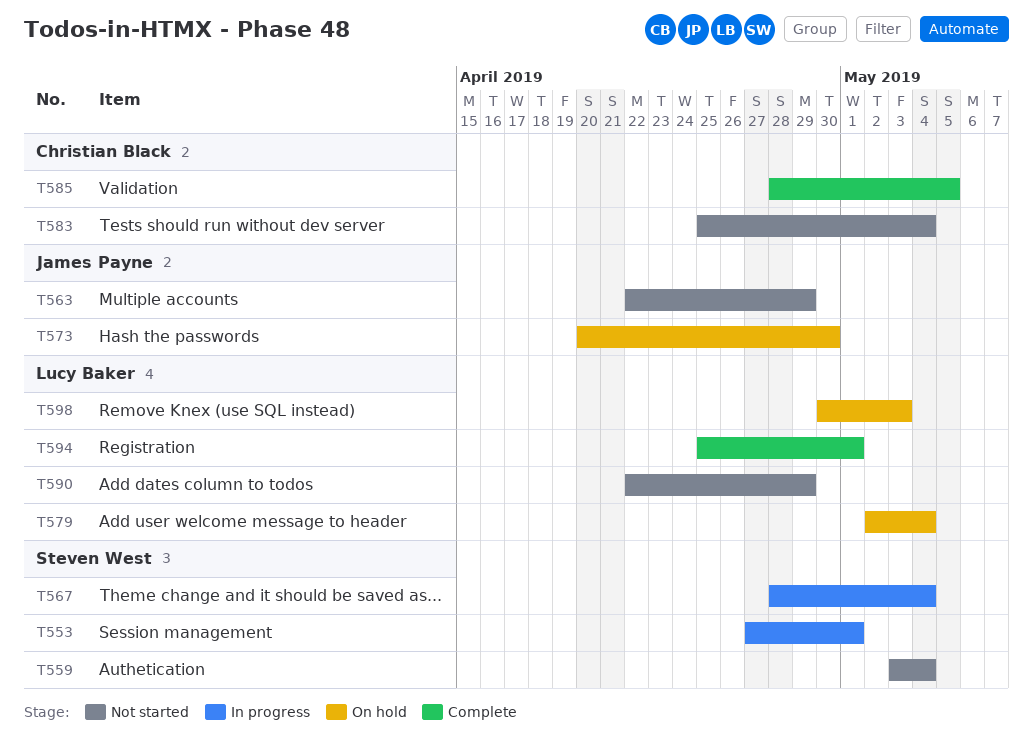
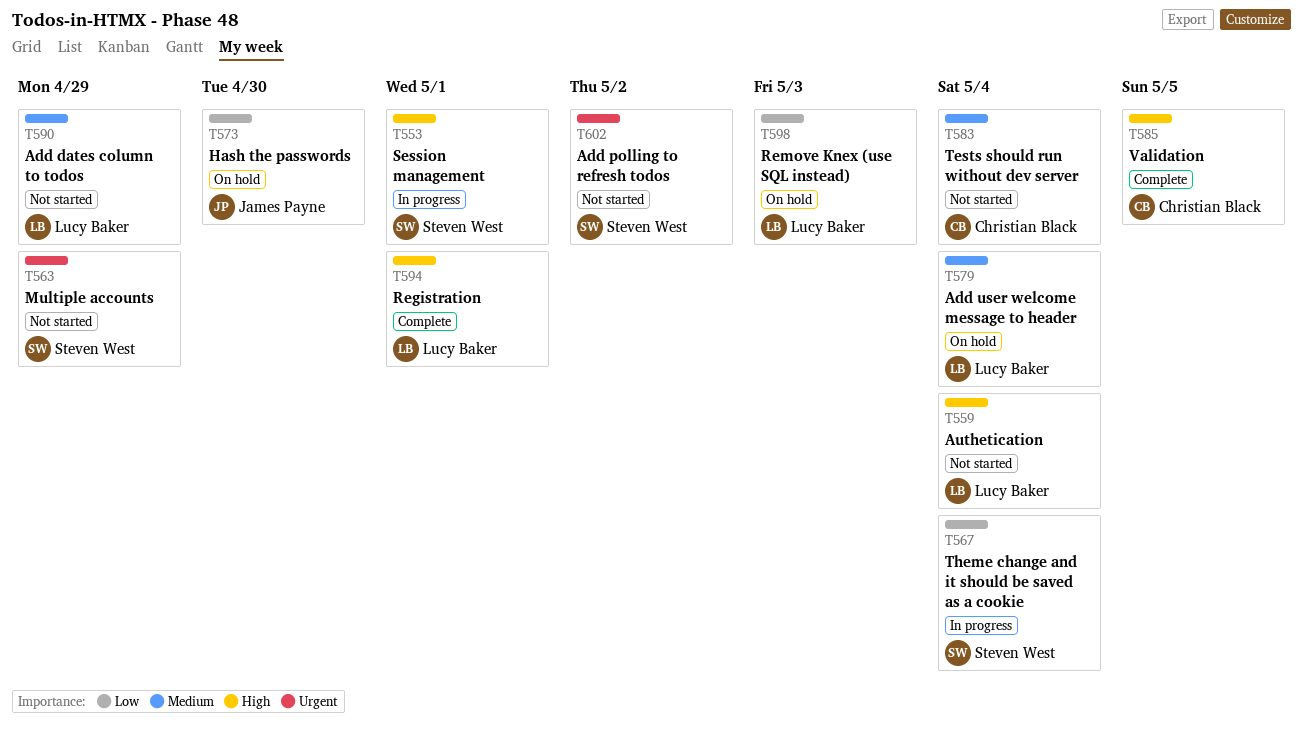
T559, owner: Steven West -> Lucy Baker
T563, owner: James Payne -> Steven West
T602: none -> present

